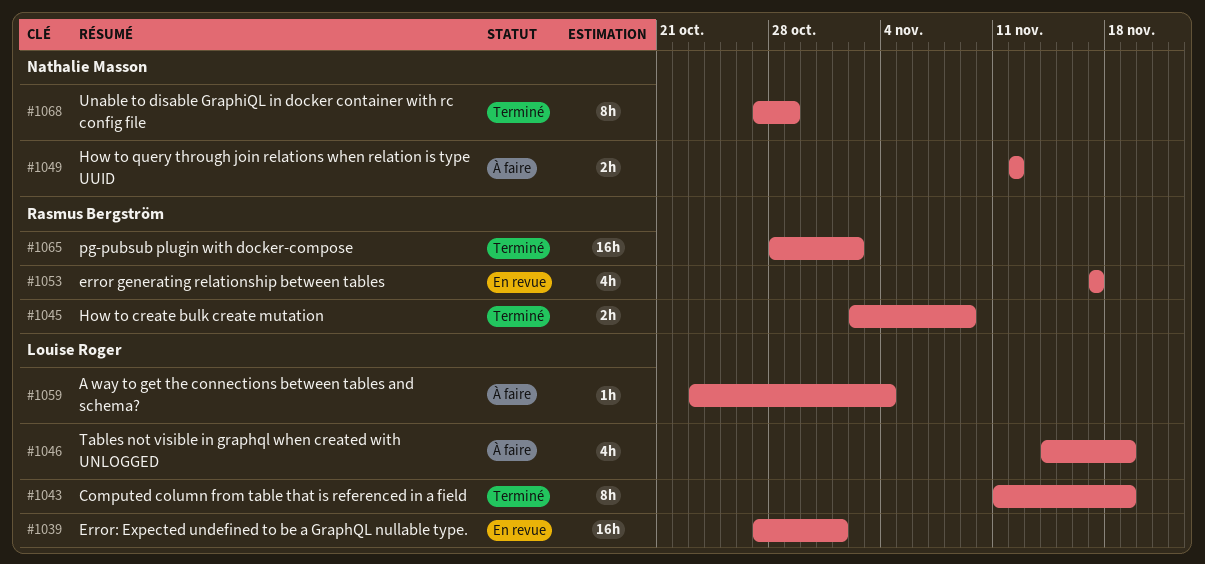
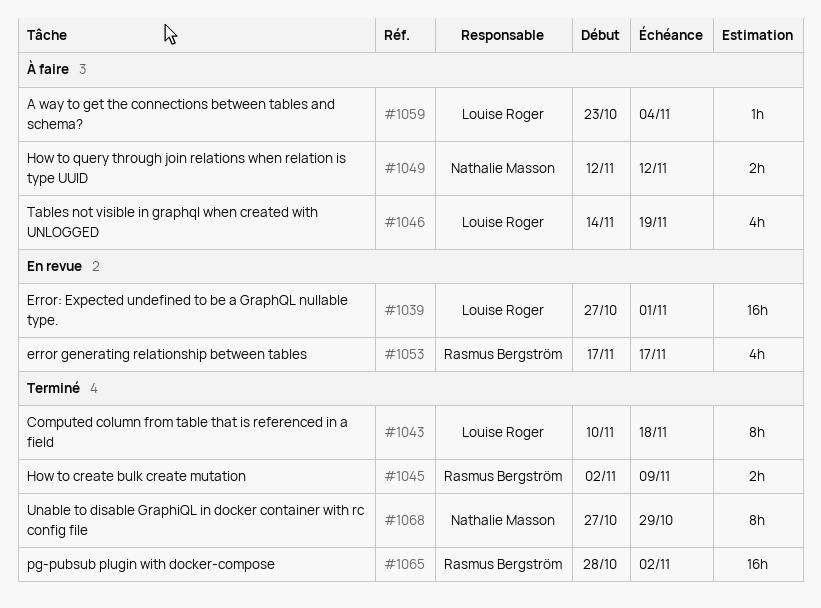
#1043, start: Nov 11 -> Nov 10
#1043, due: Nov 19 -> Nov 18

